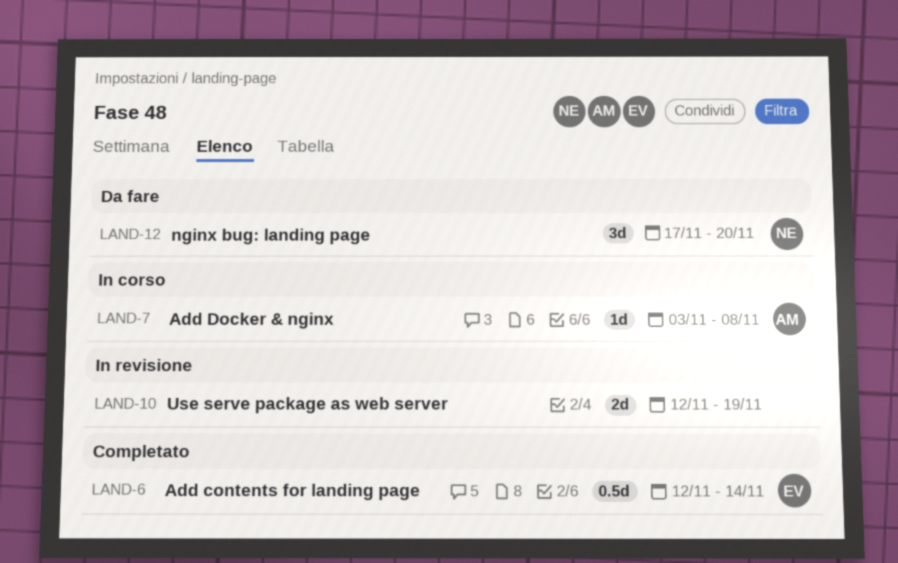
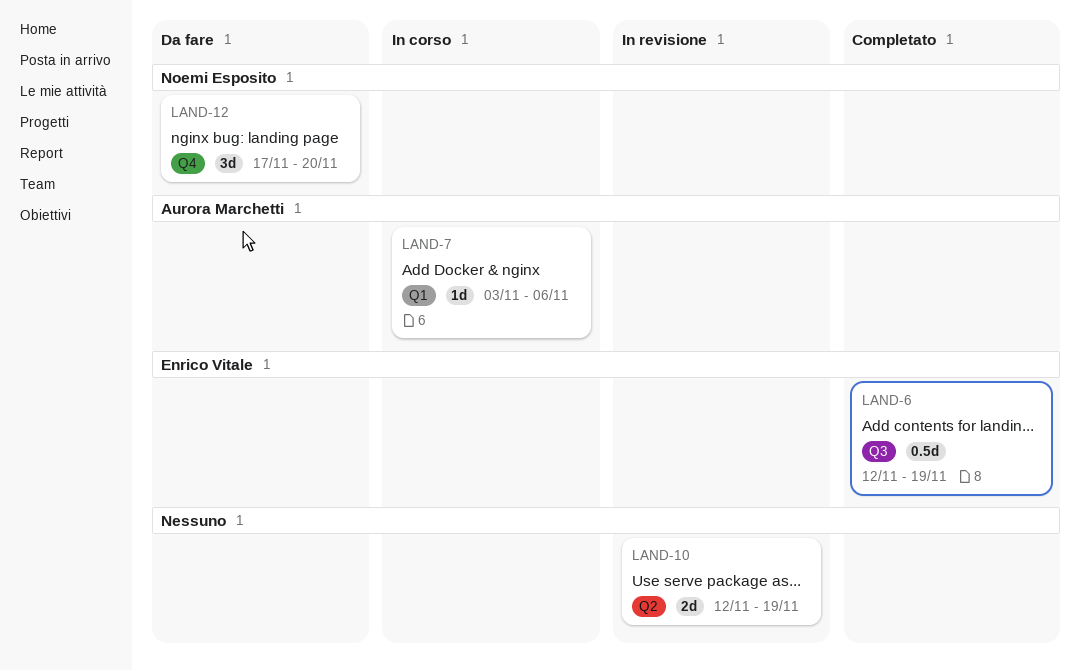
LAND-6, due: Nov 14 -> Nov 19
LAND-7, due: Nov 8 -> Nov 6

